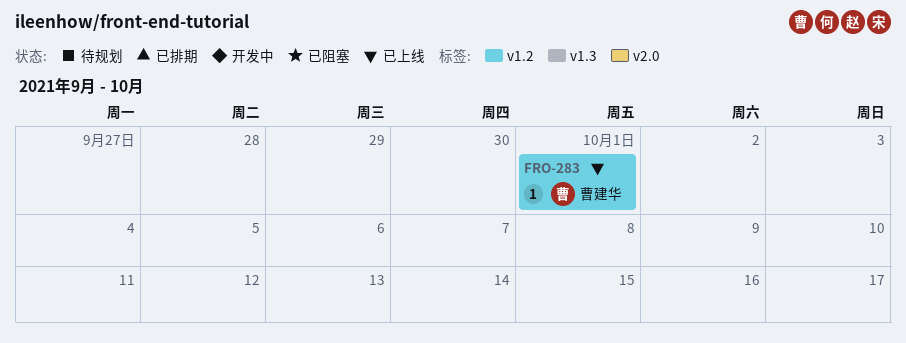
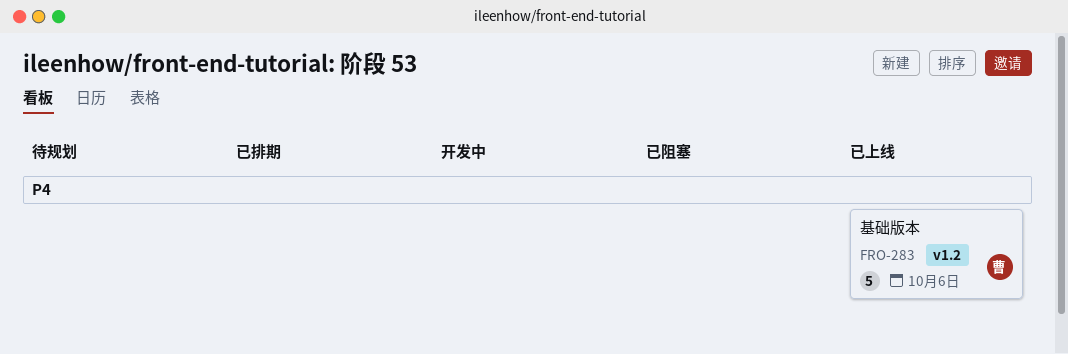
FRO-283, estimate: 1 -> 5
FRO-283, due: Oct 1 -> Oct 6

